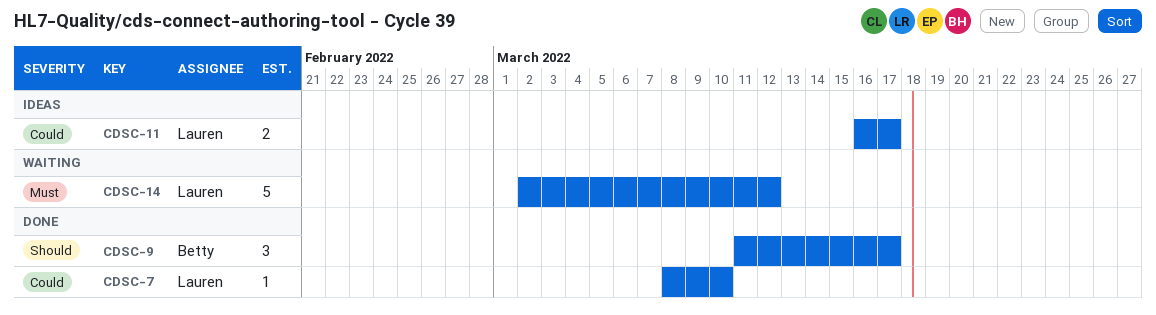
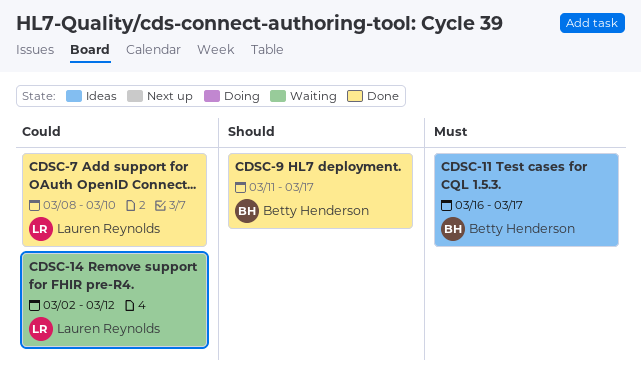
CDSC-11, owner: Lauren Reynolds -> Betty Henderson
CDSC-11, priority: Could -> Must
CDSC-14, priority: Must -> Could

